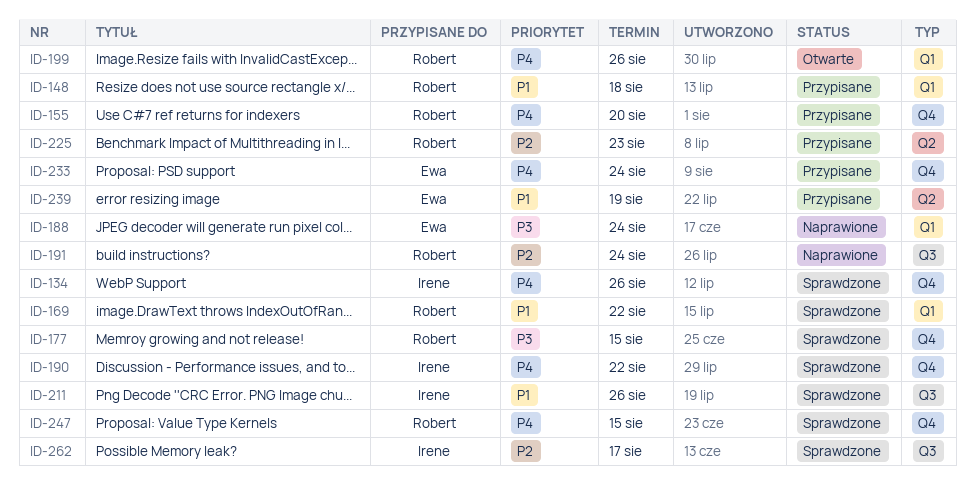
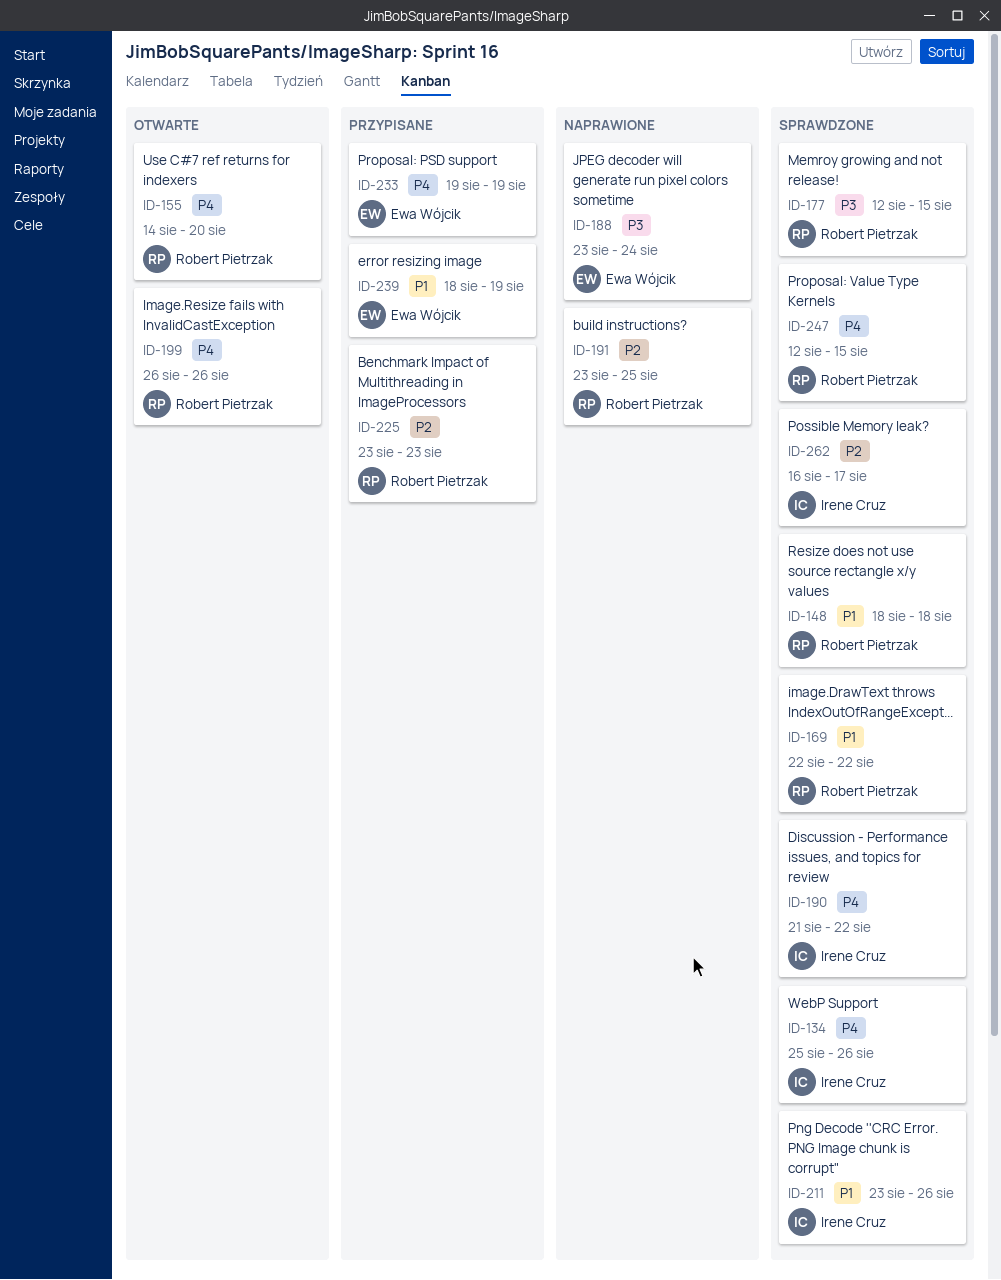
ID-148, status: Przypisane -> Sprawdzone
ID-155, status: Przypisane -> Otwarte
ID-191, due: Aug 24 -> Aug 25
ID-233, due: Aug 24 -> Aug 19

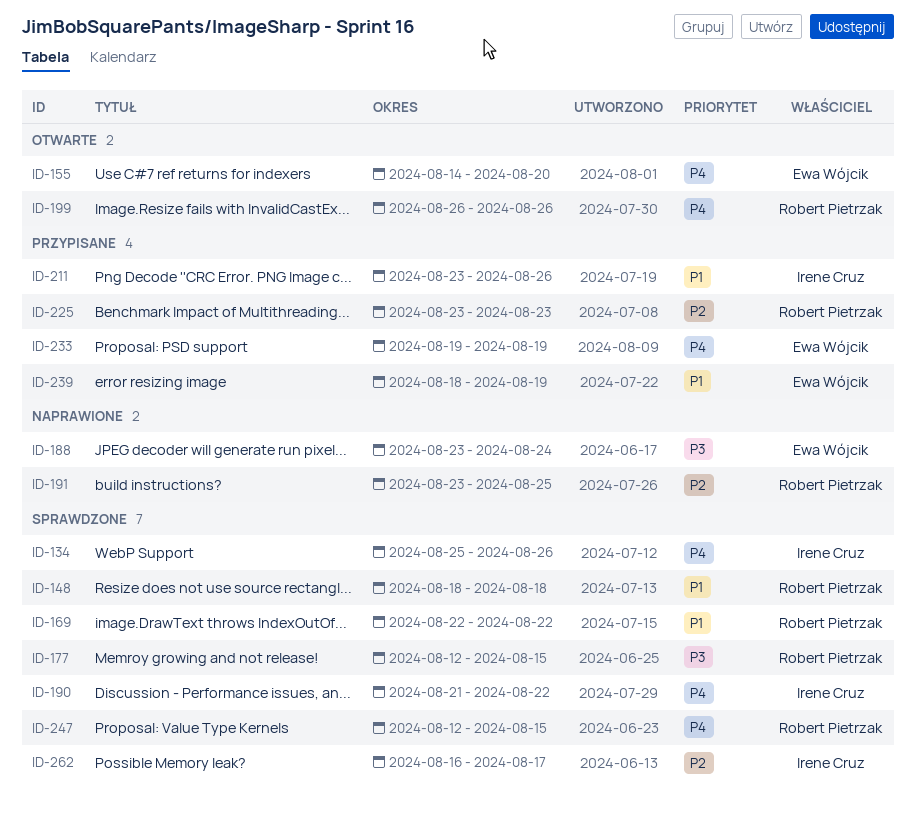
ID-155, owner: Robert Pietrzak -> Ewa Wójcik
ID-211, status: Sprawdzone -> Przypisane

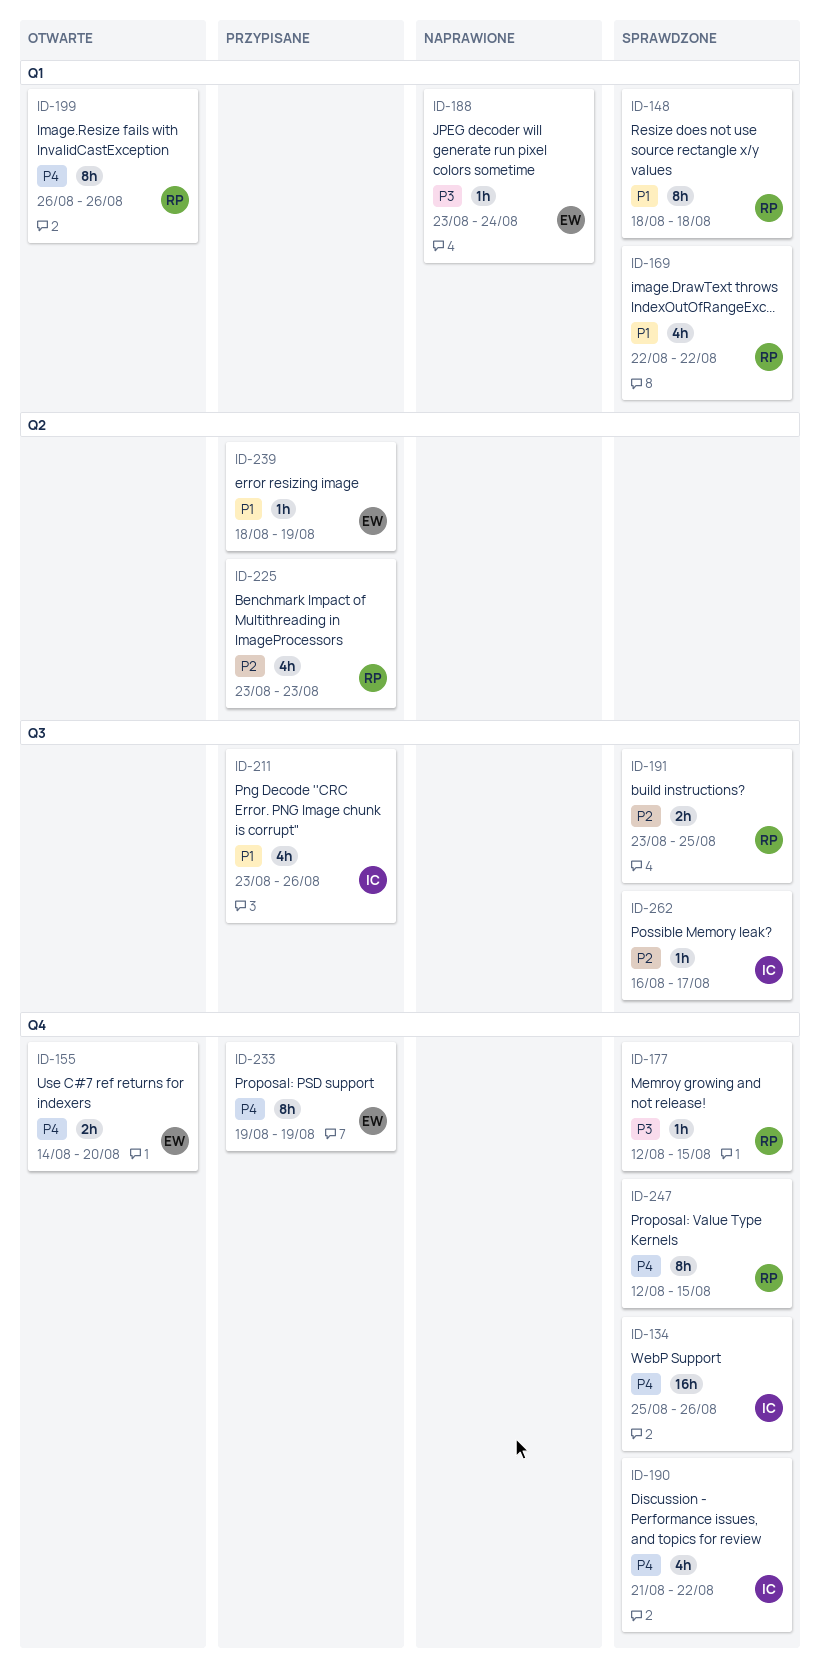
ID-191, status: Naprawione -> Sprawdzone

